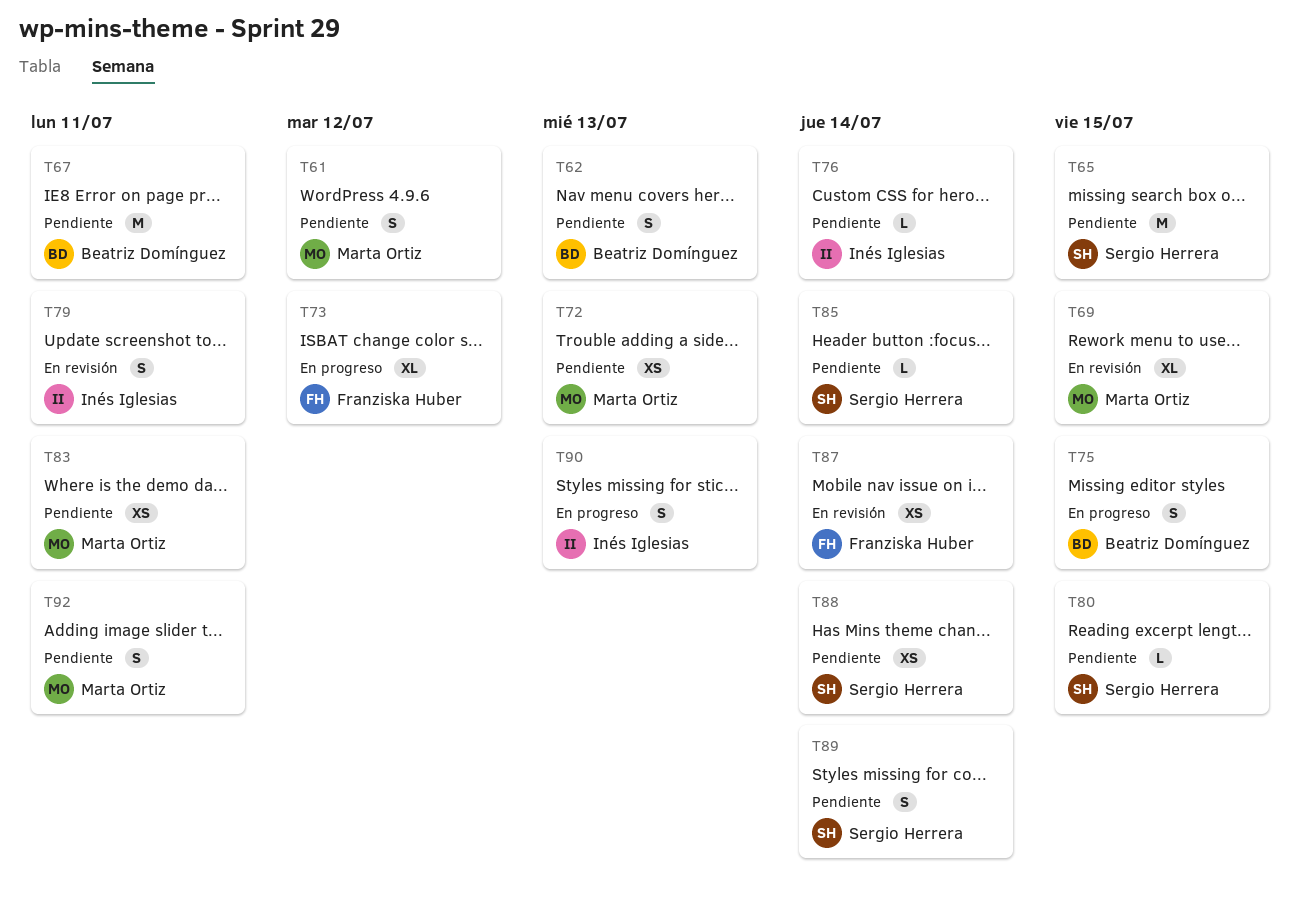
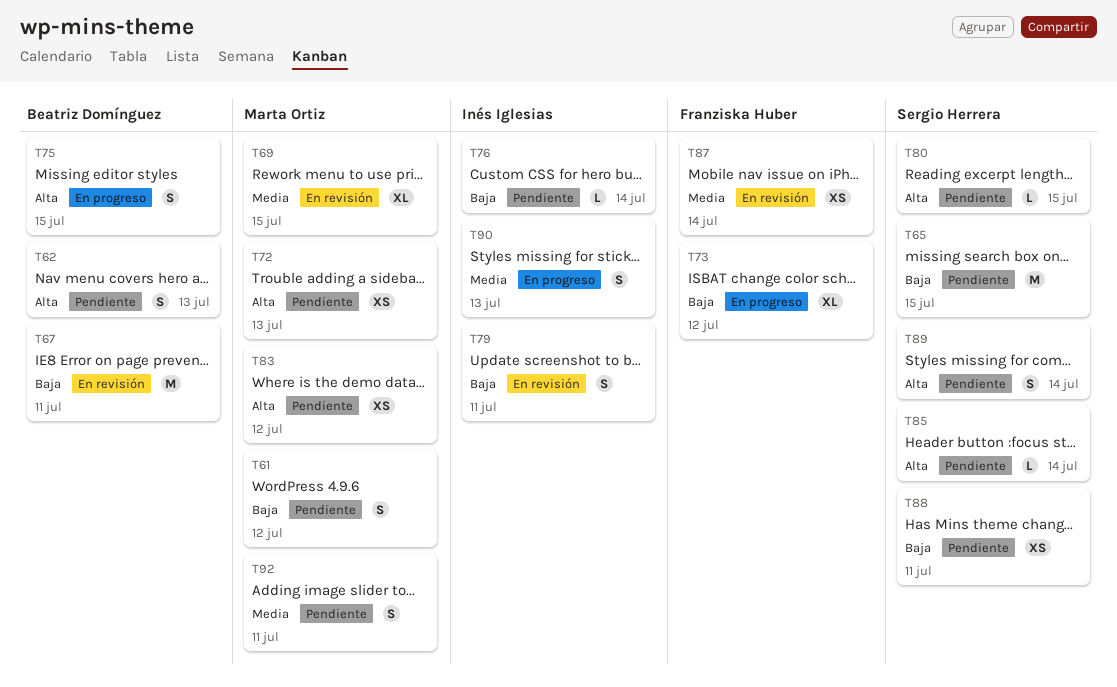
T67, status: Pendiente -> En revisión
T83, due: Jul 11 -> Jul 12
T88, due: Jul 14 -> Jul 11

